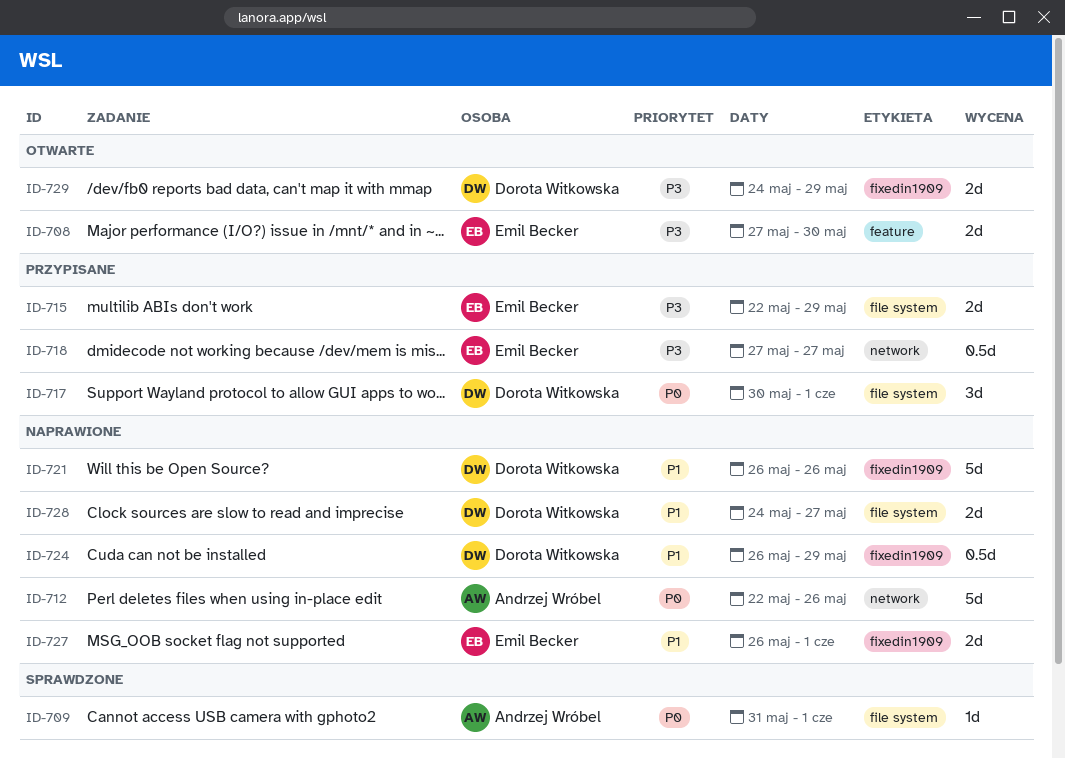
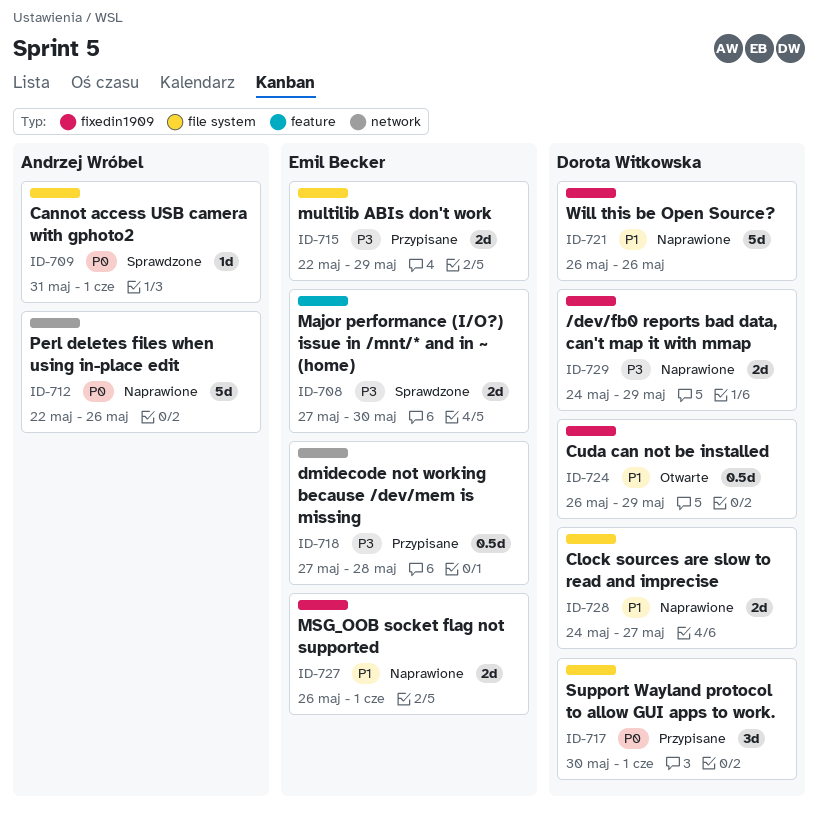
ID-708, status: Otwarte -> Sprawdzone
ID-718, due: May 27 -> May 28
ID-724, status: Naprawione -> Otwarte
ID-729, status: Otwarte -> Naprawione

